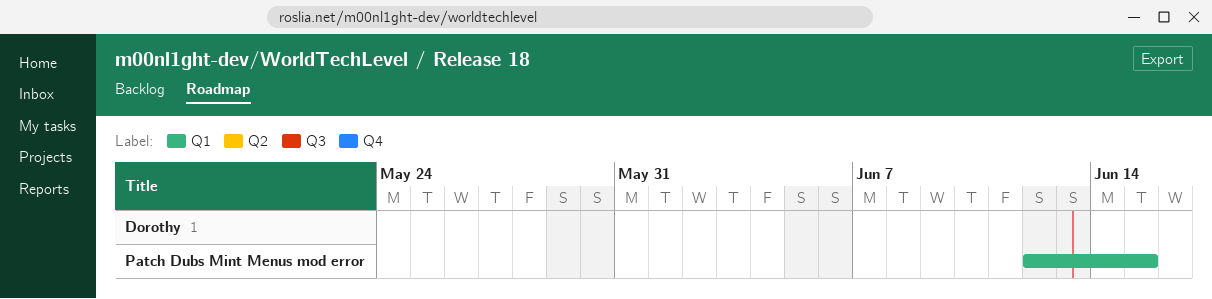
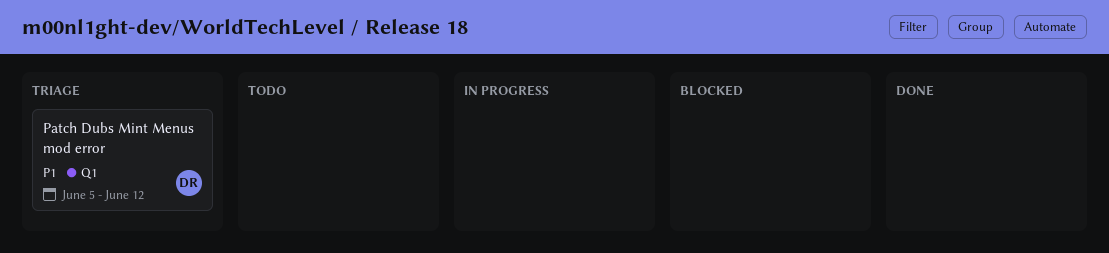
Patch Dubs Mint Menus mod error, start: Jun 12 -> Jun 5
Patch Dubs Mint Menus mod error, due: Jun 15 -> Jun 12

